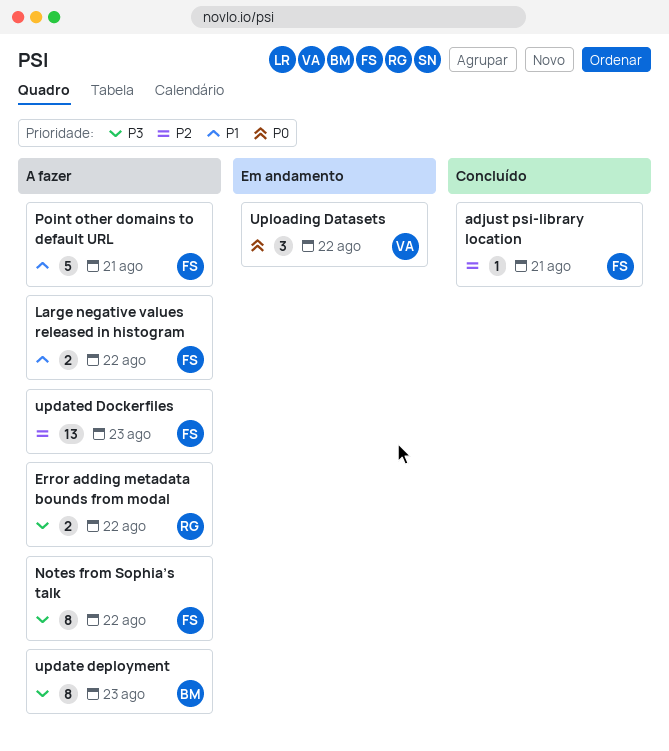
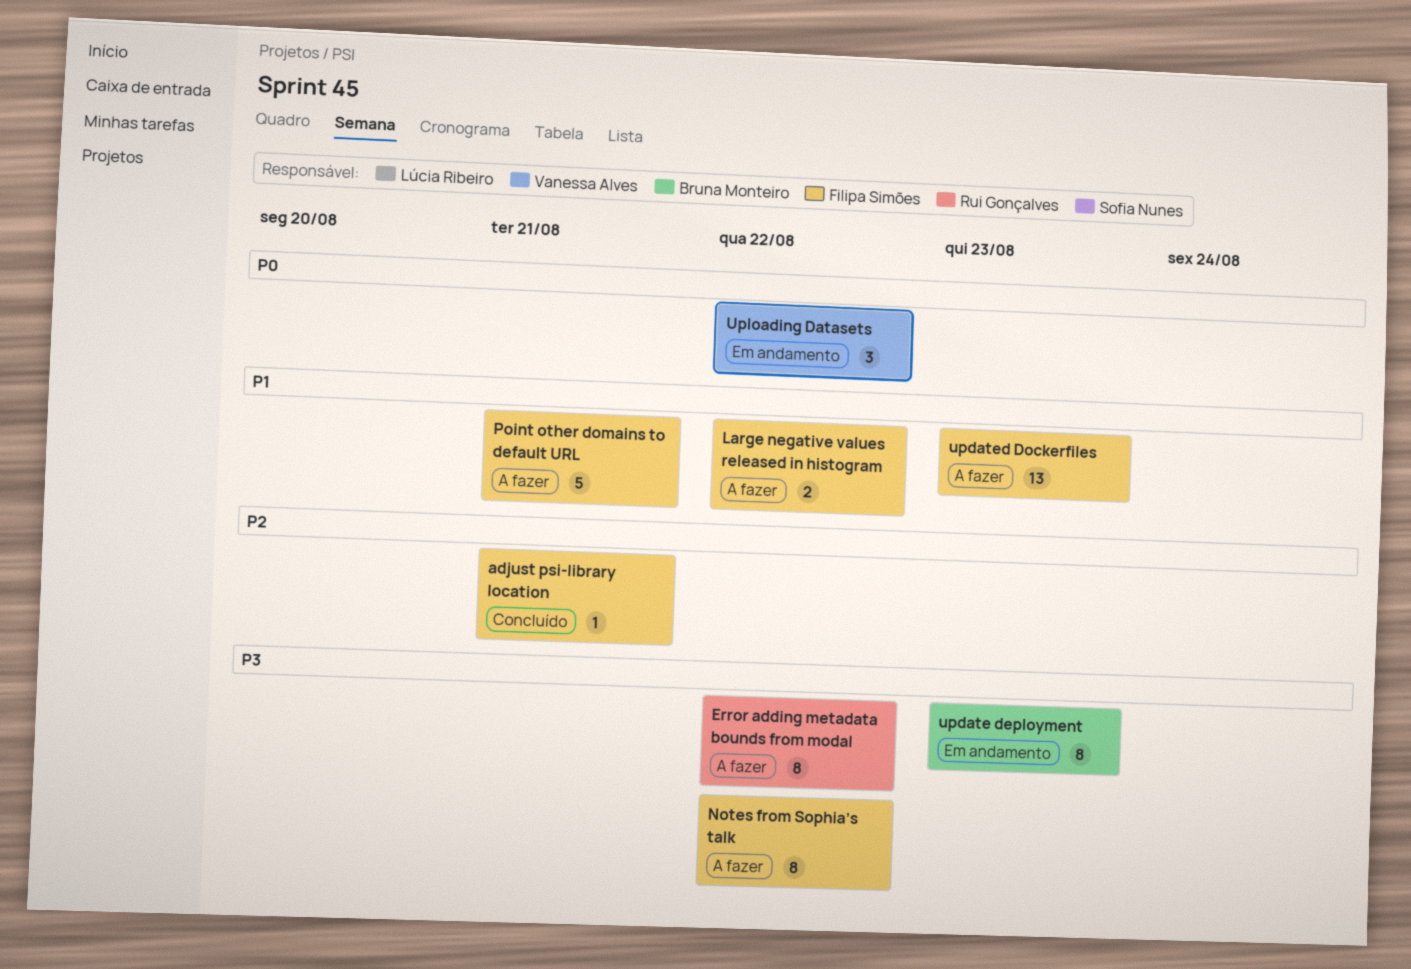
Error adding metadata bounds from modal, estimate: 2 -> 8
update deployment, status: A fazer -> Em andamento
updated Dockerfiles, priority: P2 -> P1

